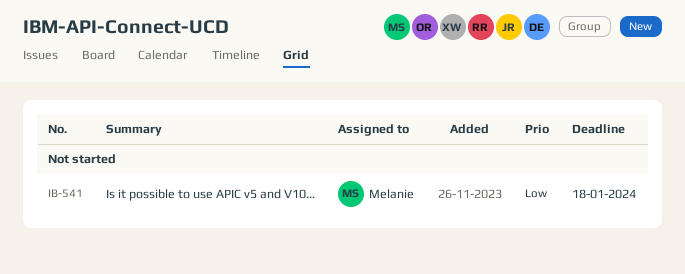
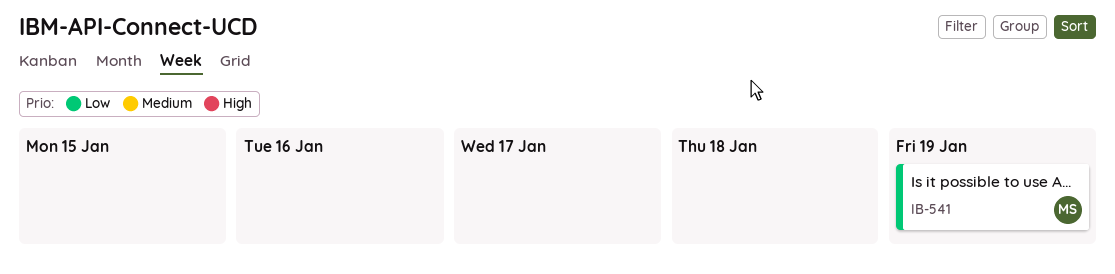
IB-541, due: Jan 18 -> Jan 19

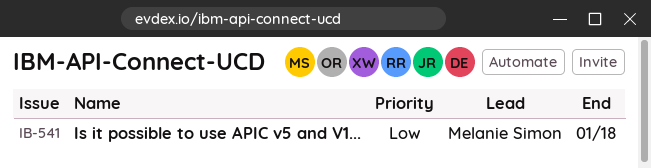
IB-541, due: Jan 19 -> Jan 18

